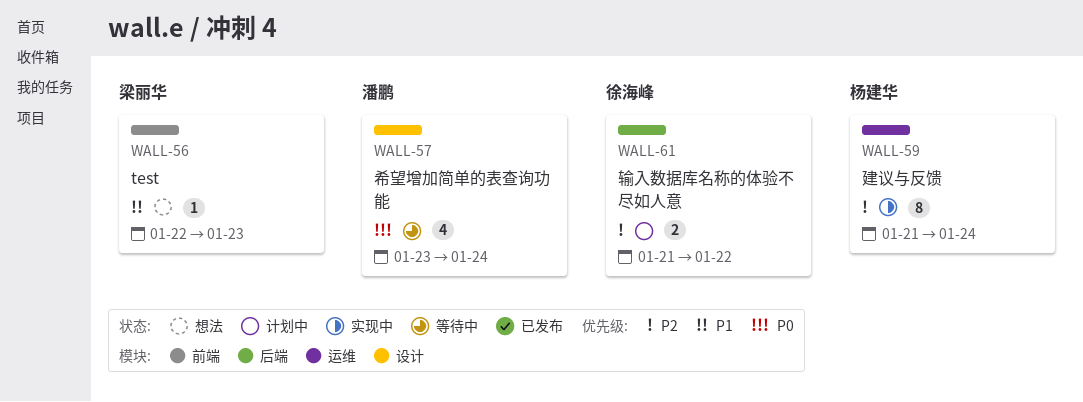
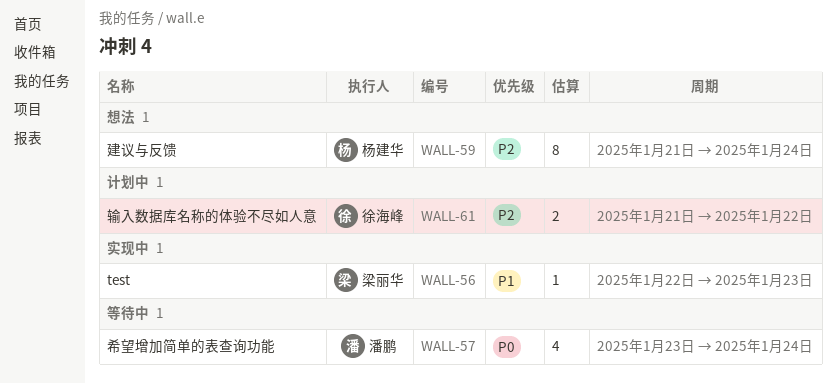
WALL-56, status: 想法 -> 实现中
WALL-59, status: 实现中 -> 想法

